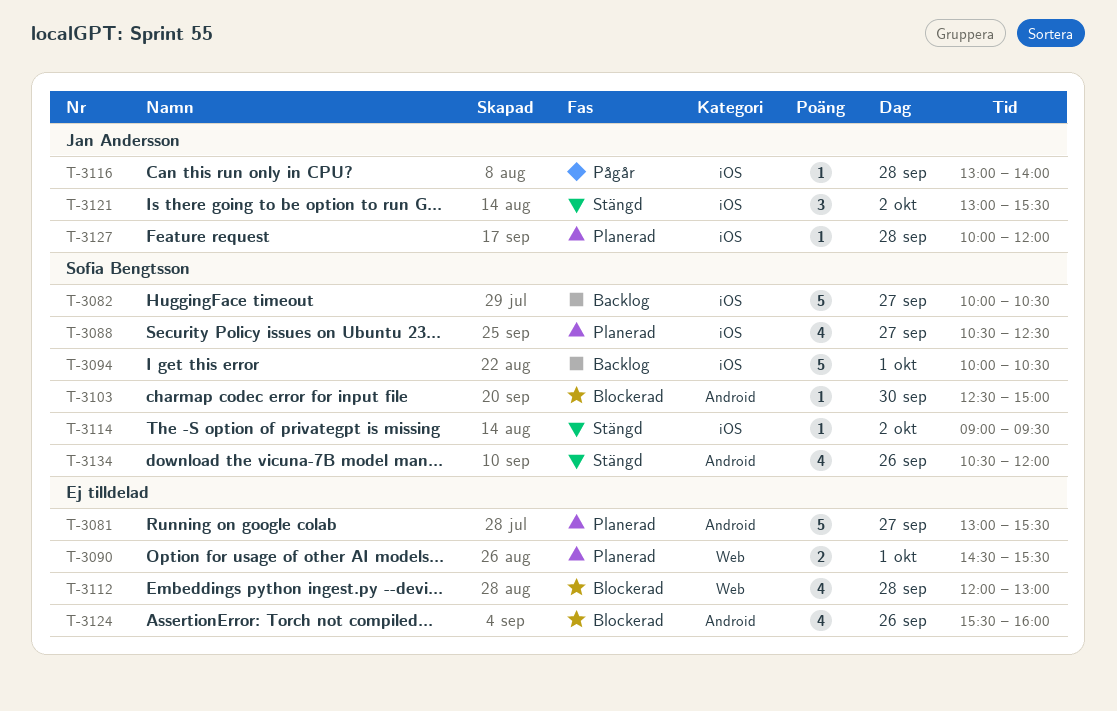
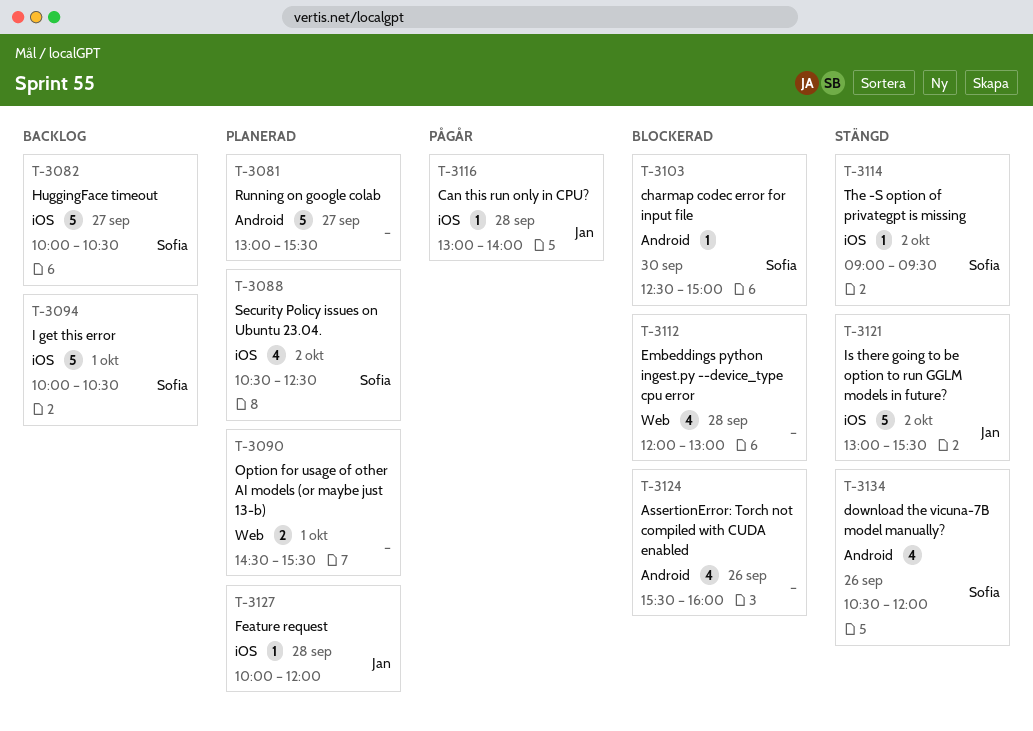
T-3088, day: Sep 27 -> Oct 2
T-3121, estimate: 3 -> 5

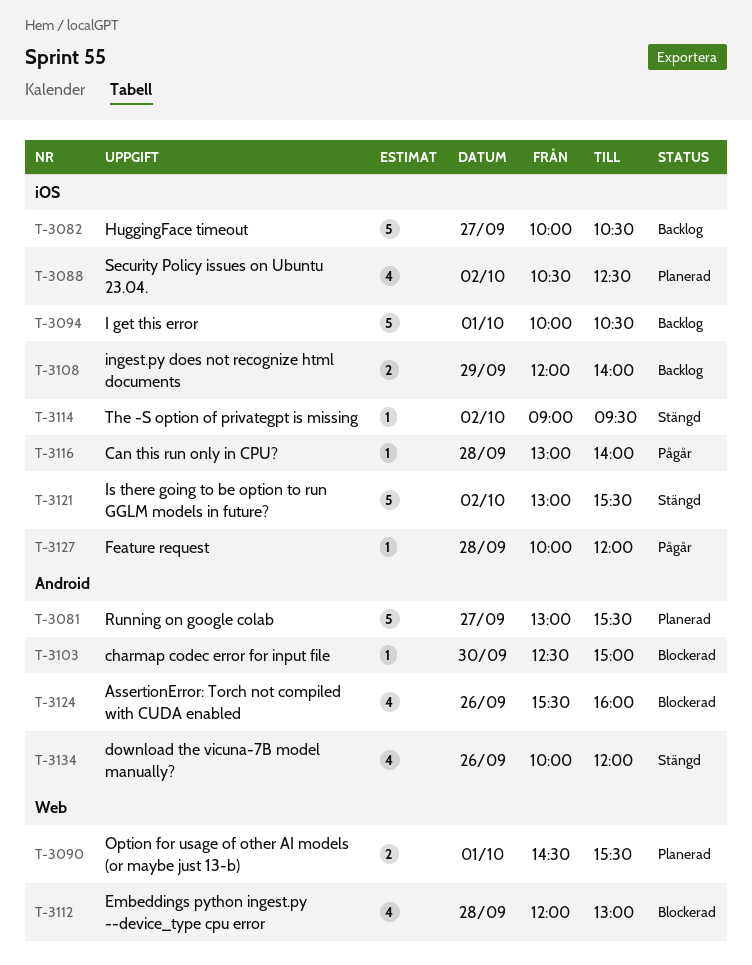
T-3108: none -> present
T-3127, status: Planerad -> Pågår
T-3134, begins: 10:30 -> 10:00

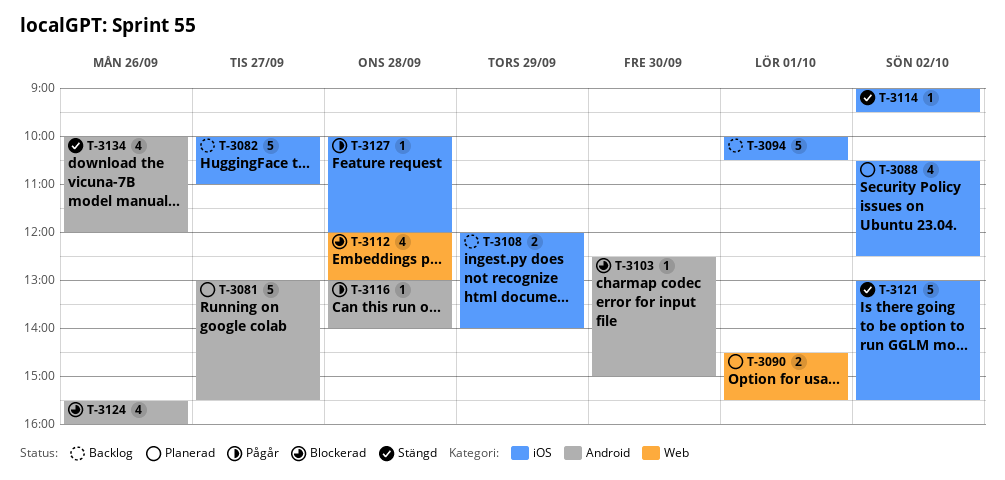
T-3082, ends: 10:30 -> 11:00
T-3116, label: iOS -> Android

